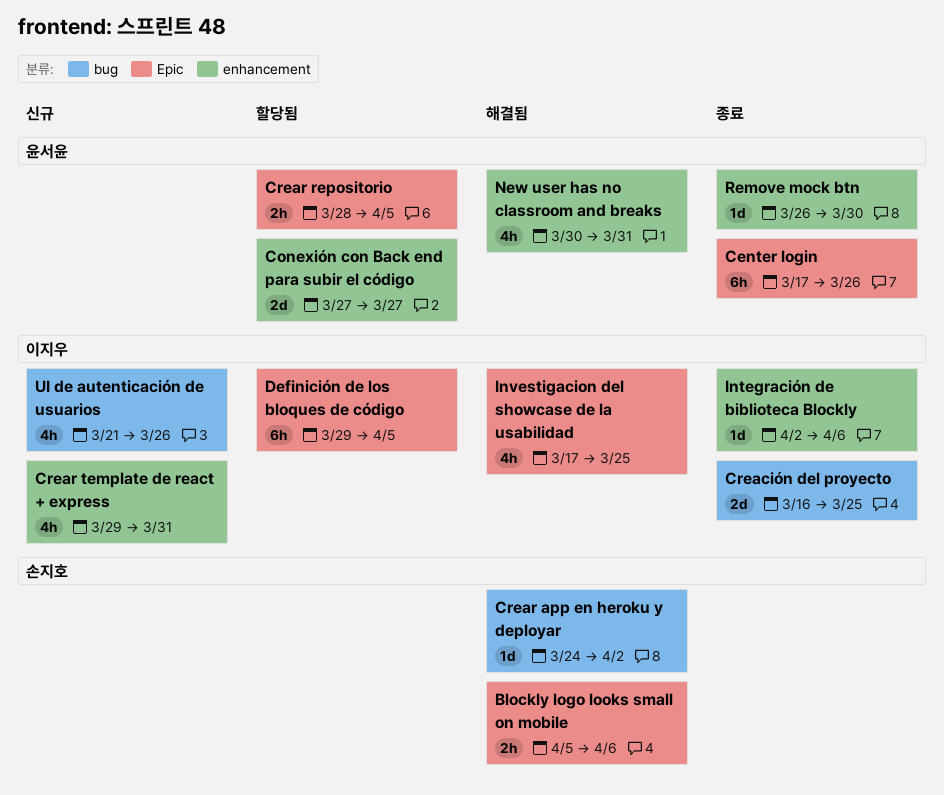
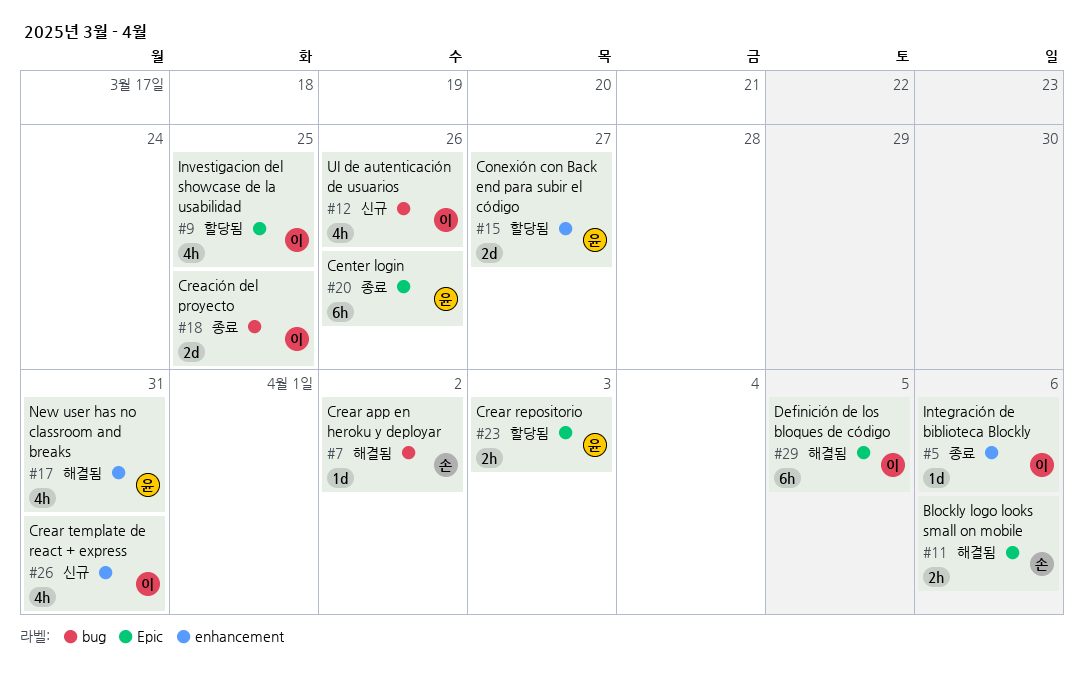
Crear repositorio, due: Apr 5 -> Apr 3
Definición de los bloques de código, status: 할당됨 -> 해결됨
Investigacion del showcase de la usabilidad, status: 해결됨 -> 할당됨
Remove mock btn: present -> none

